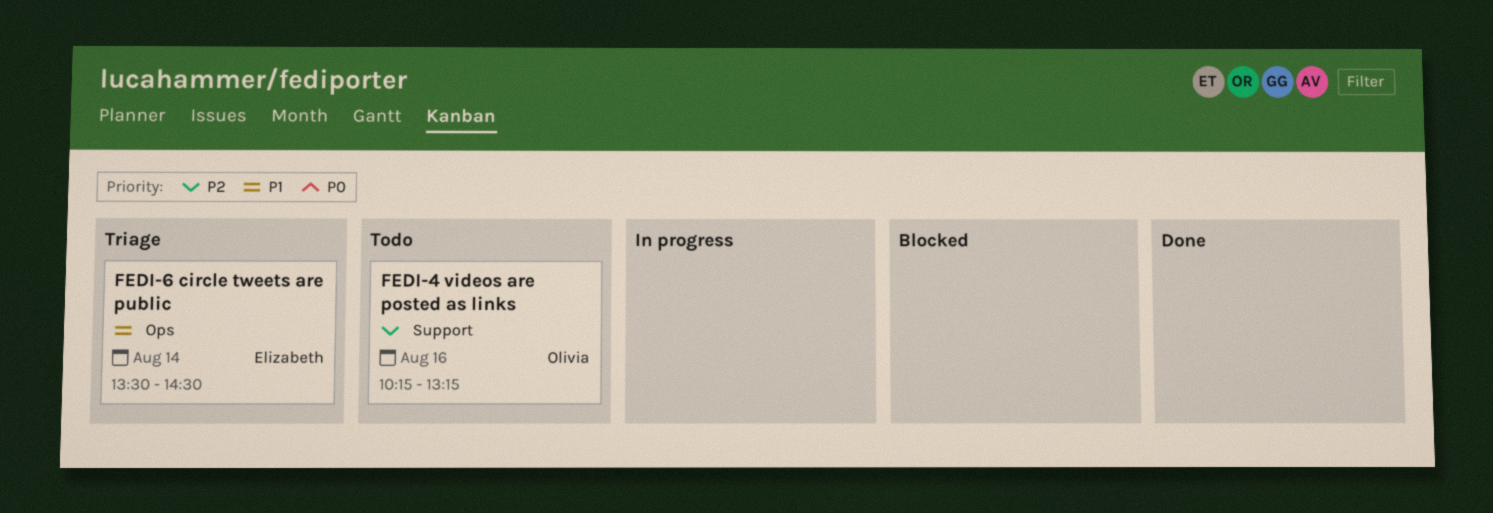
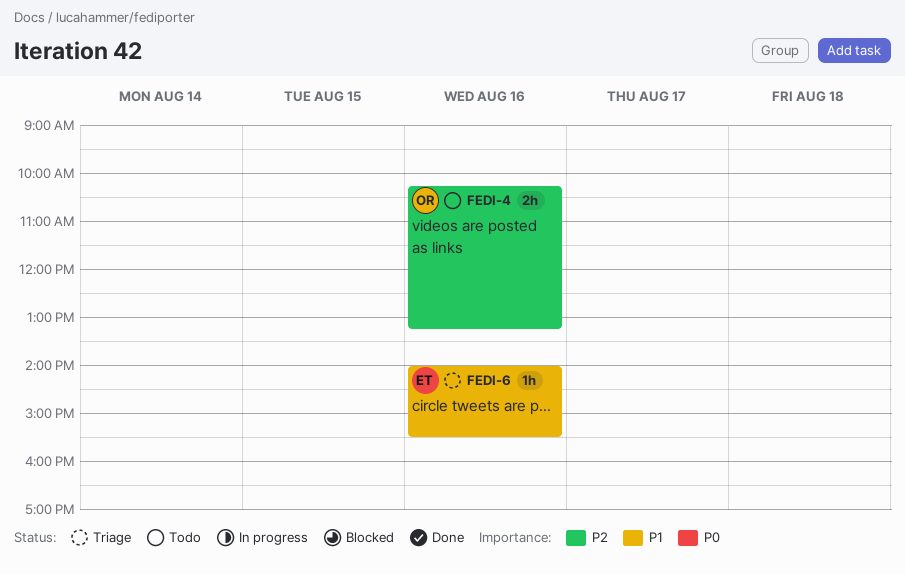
FEDI-6, day: Aug 14 -> Aug 16
FEDI-6, begins: 13:30 -> 14:00
FEDI-6, ends: 14:30 -> 15:30

